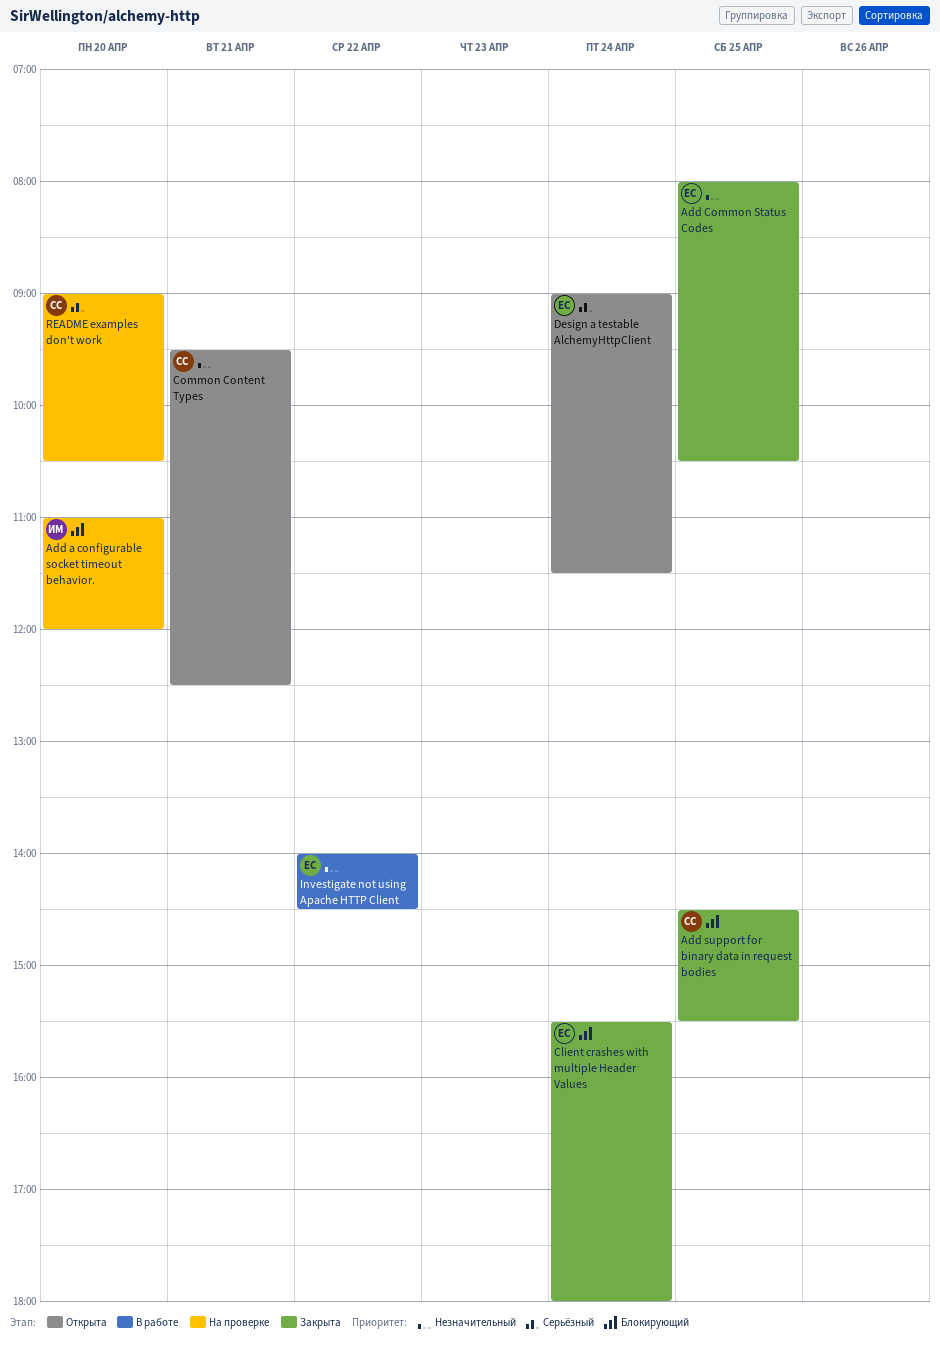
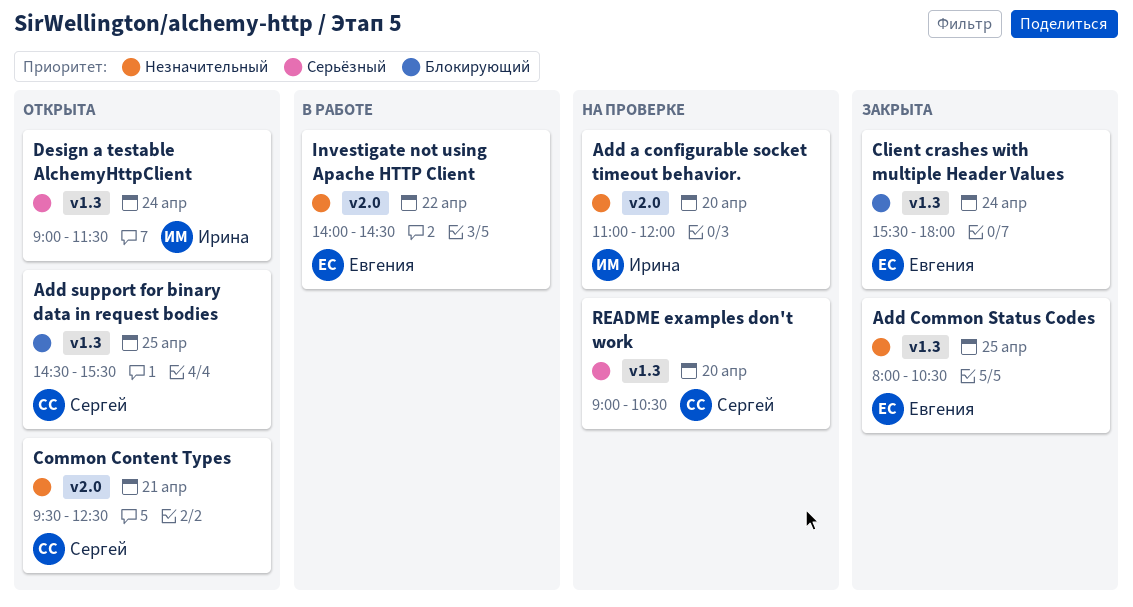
Add a configurable socket timeout behavior., priority: Блокирующий -> Незначительный
Add support for binary data in request bodies, status: Закрыта -> Открыта
Design a testable AlchemyHttpClient, owner: Евгения -> Ирина

